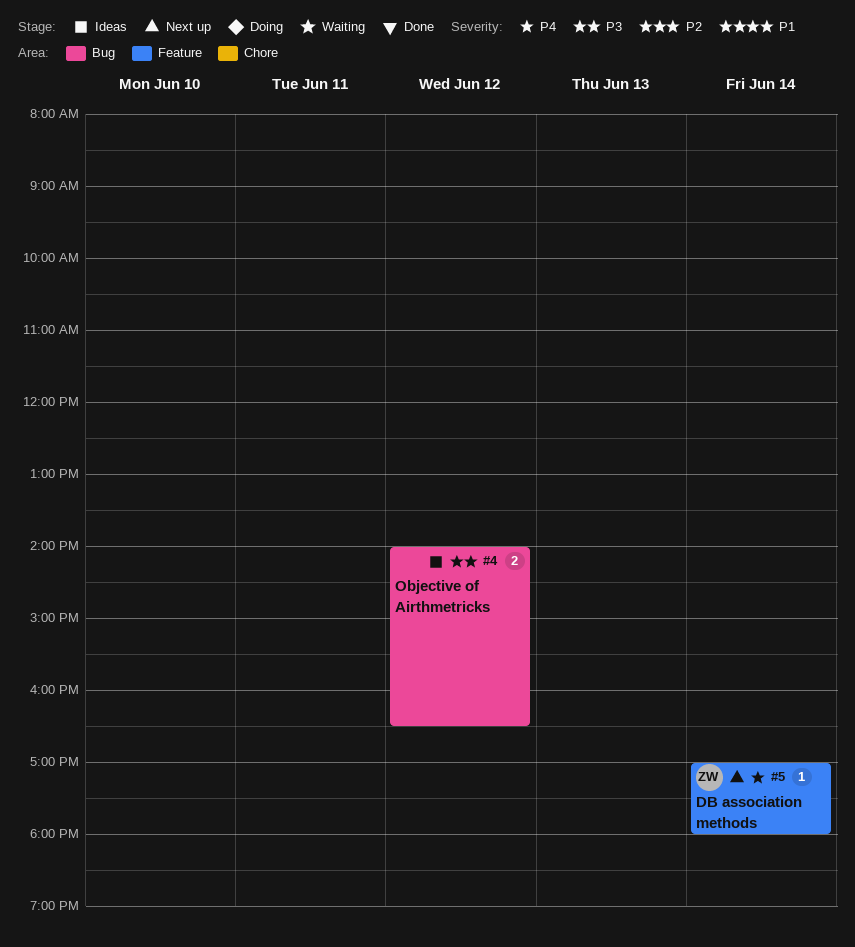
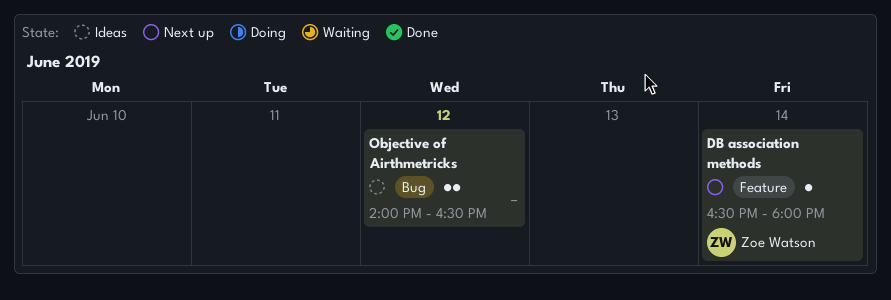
DB association methods, begins: 17:00 -> 16:30

